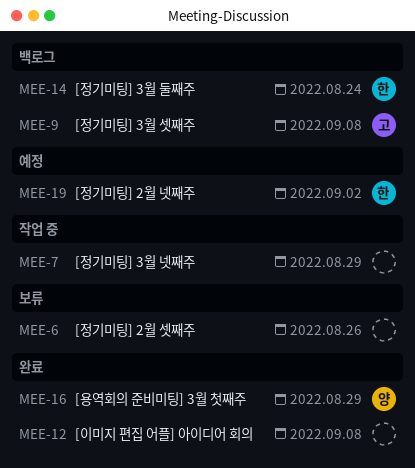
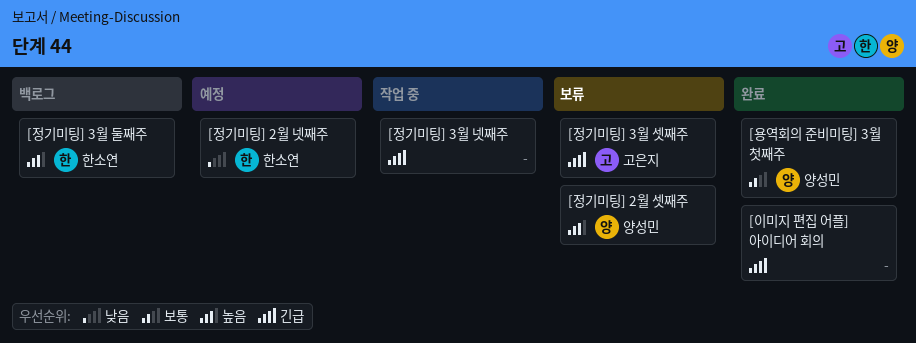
[정기미팅] 2월 셋째주, owner: none -> 양성민
[정기미팅] 3월 셋째주, status: 백로그 -> 보류

